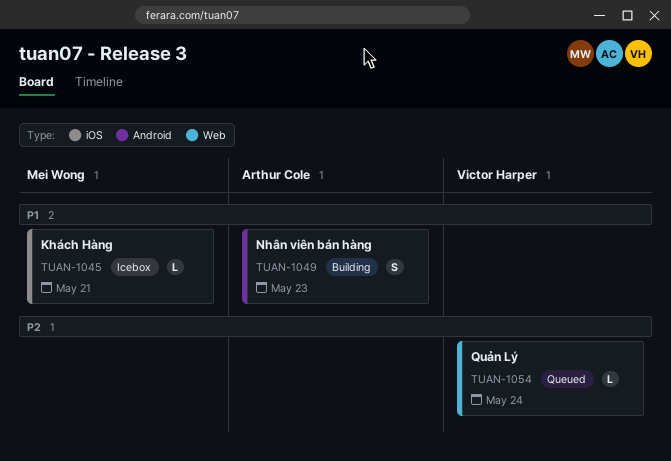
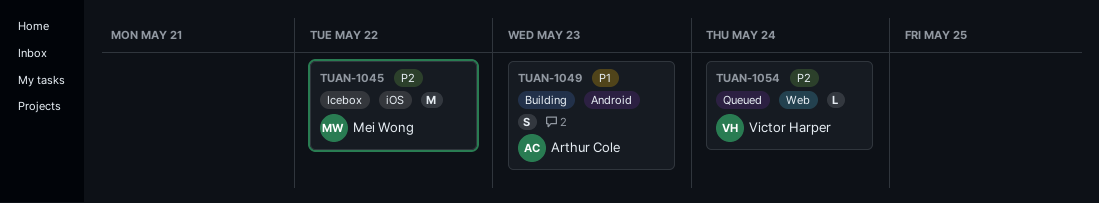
TUAN-1045, priority: P1 -> P2
TUAN-1045, estimate: L -> M
TUAN-1045, due: May 21 -> May 22

